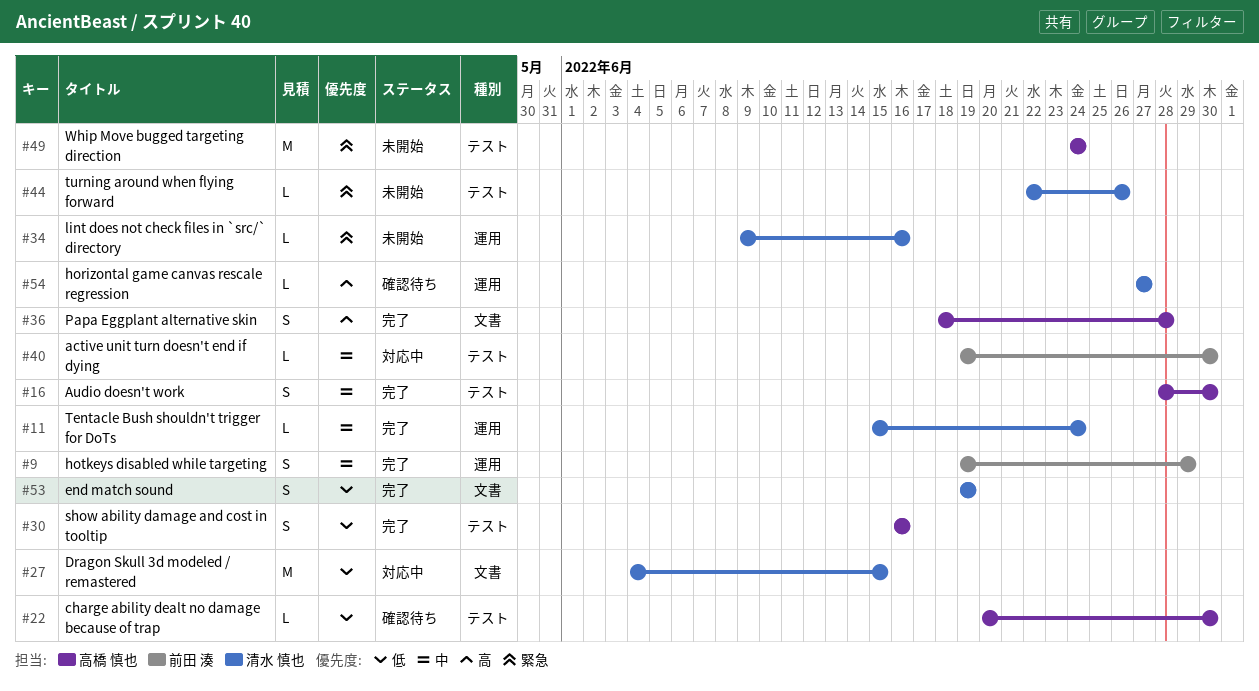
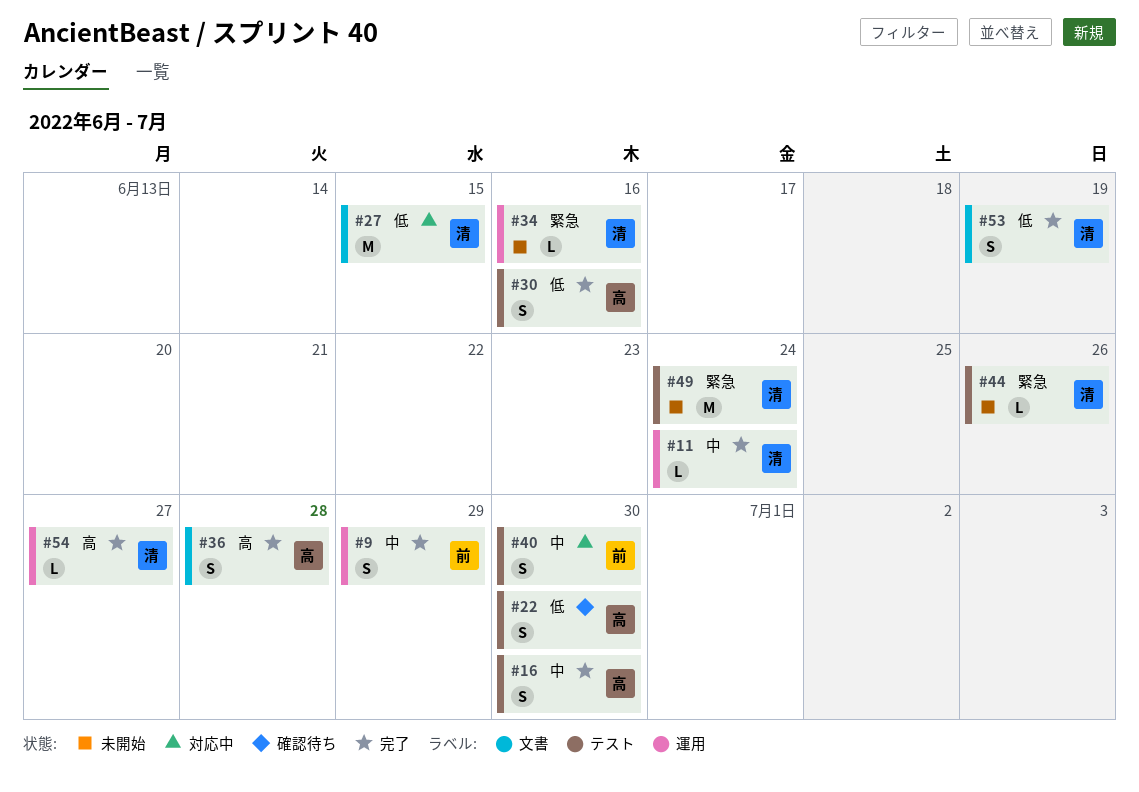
#22, estimate: L -> S
#40, estimate: L -> S
#49, owner: 高橋 慎也 -> 清水 慎也
#54, status: 確認待ち -> 完了

